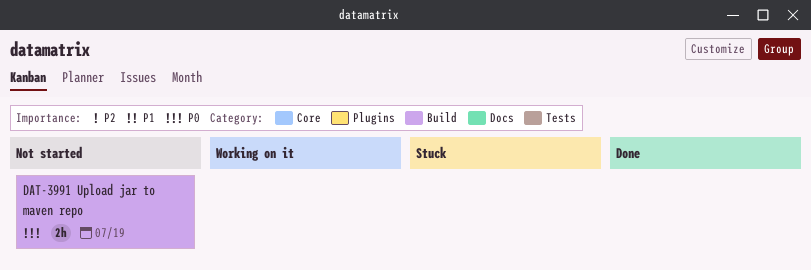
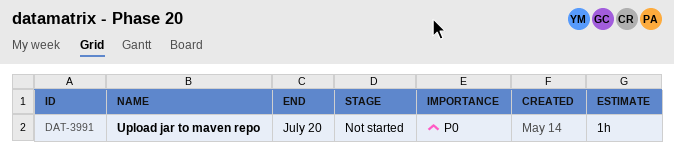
DAT-3991, estimate: 2h -> 1h
DAT-3991, due: Jul 19 -> Jul 20

